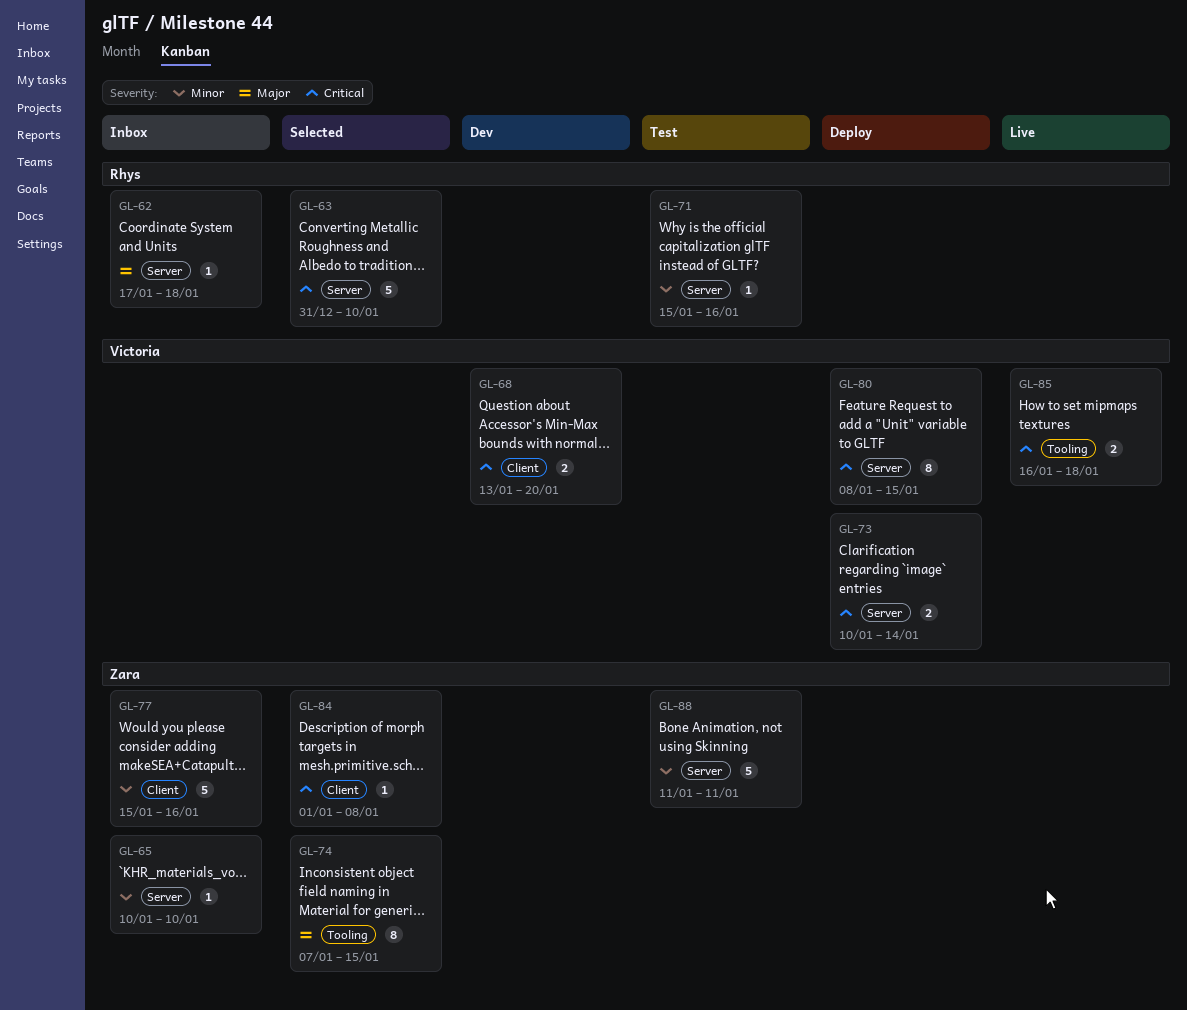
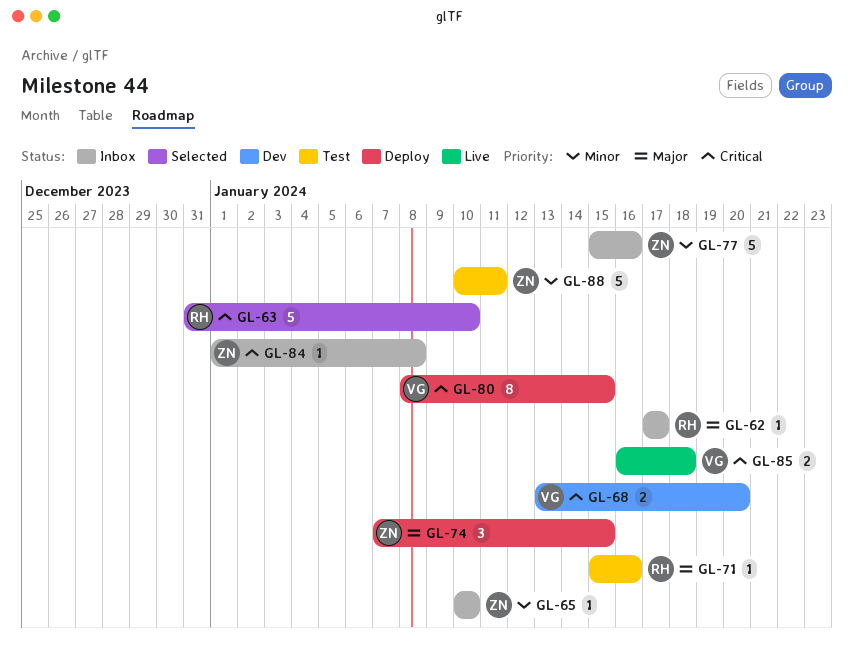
GL-62, due: Jan 18 -> Jan 17
GL-71, priority: Minor -> Major
GL-73: present -> none
GL-74, status: Selected -> Deploy
GL-74, estimate: 8 -> 3
GL-84, status: Selected -> Inbox
GL-88, start: Jan 11 -> Jan 10

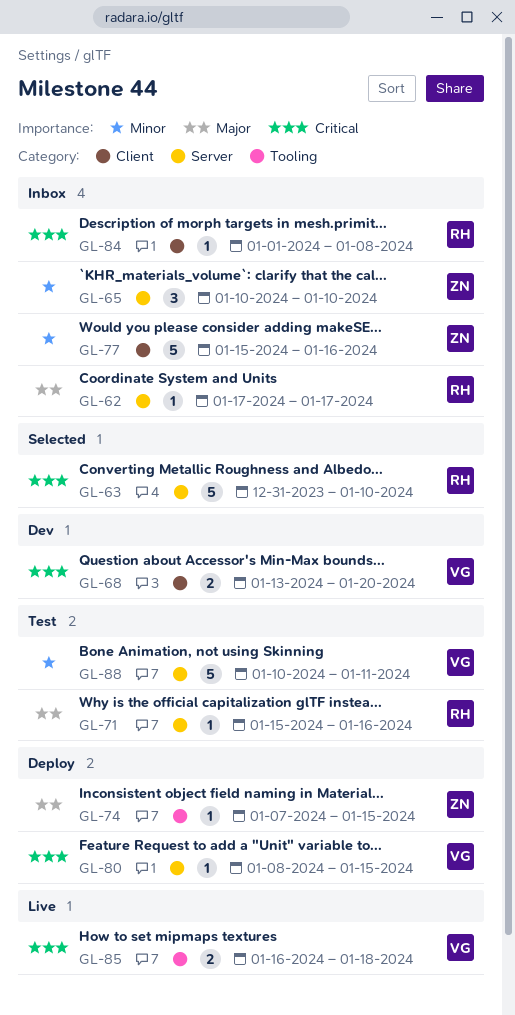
GL-65, estimate: 1 -> 3
GL-74, estimate: 3 -> 1
GL-80, estimate: 8 -> 1
GL-84, owner: ZN -> RH
GL-88, owner: ZN -> VG

